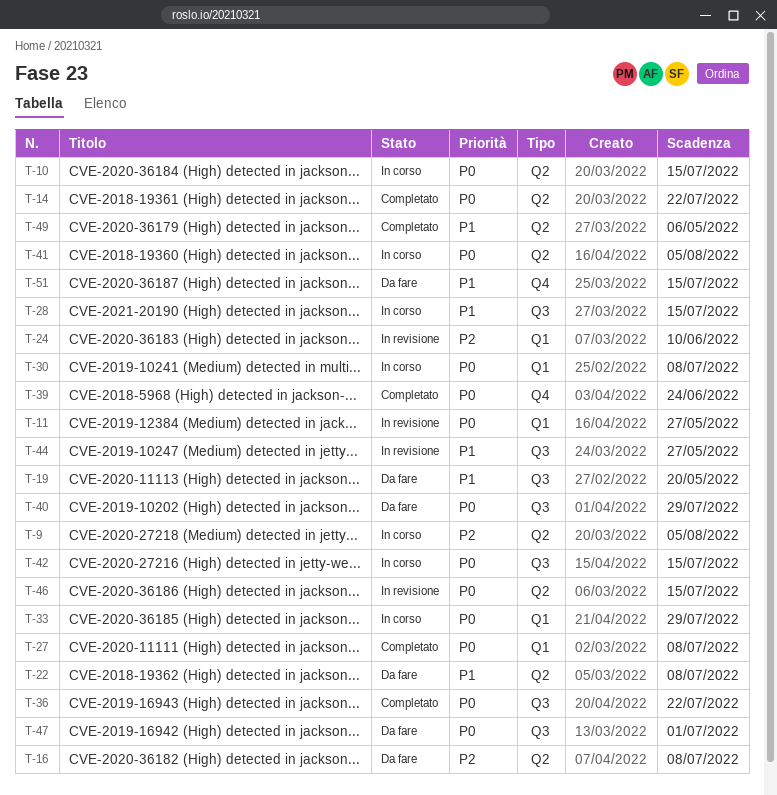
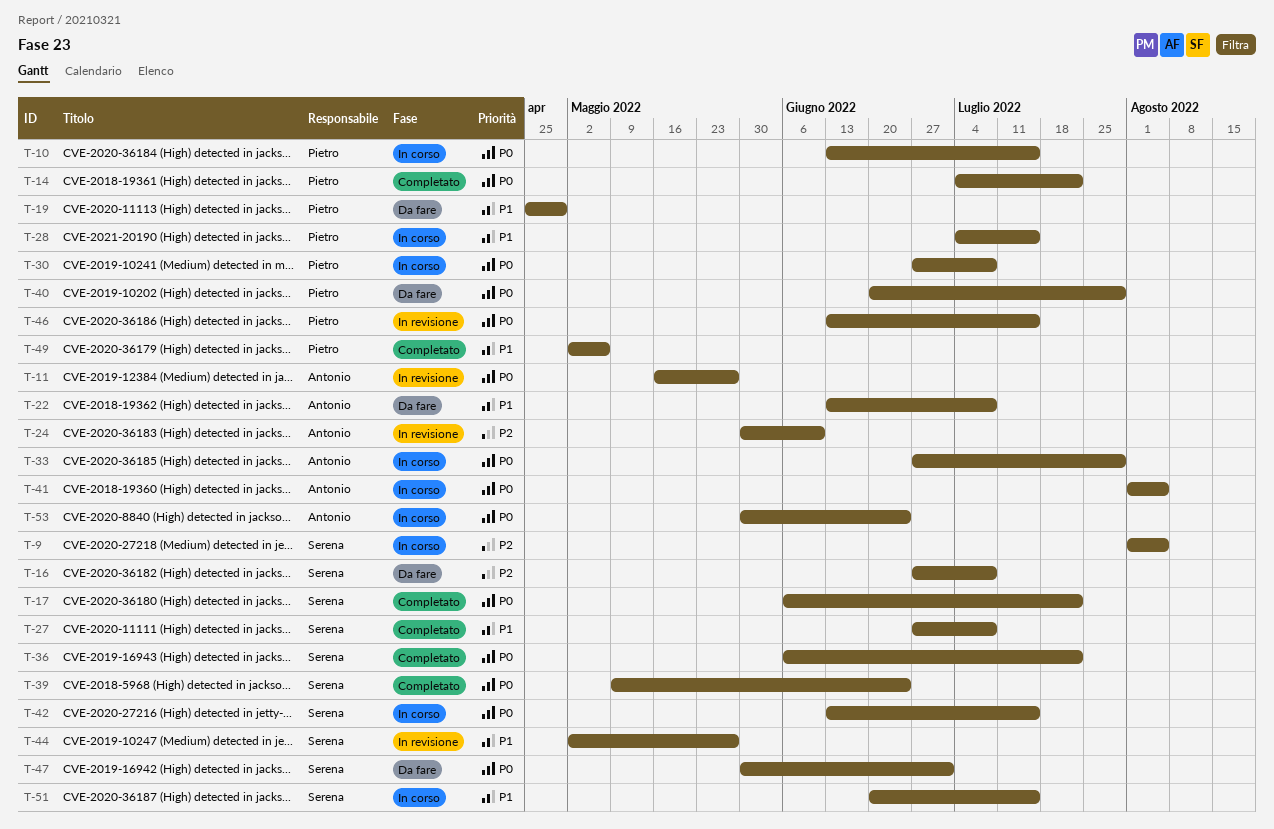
T-17: none -> present
T-19, due: May 20 -> Apr 29
T-27, priority: P0 -> P1
T-51, status: Da fare -> In corso
T-53: none -> present

